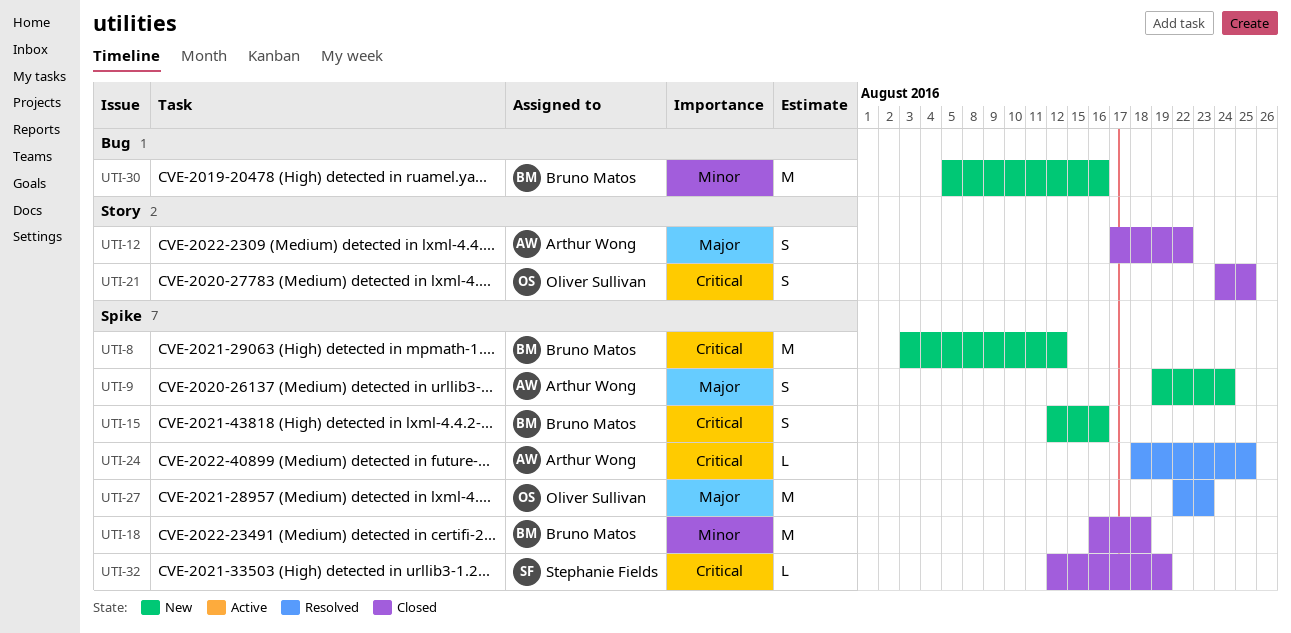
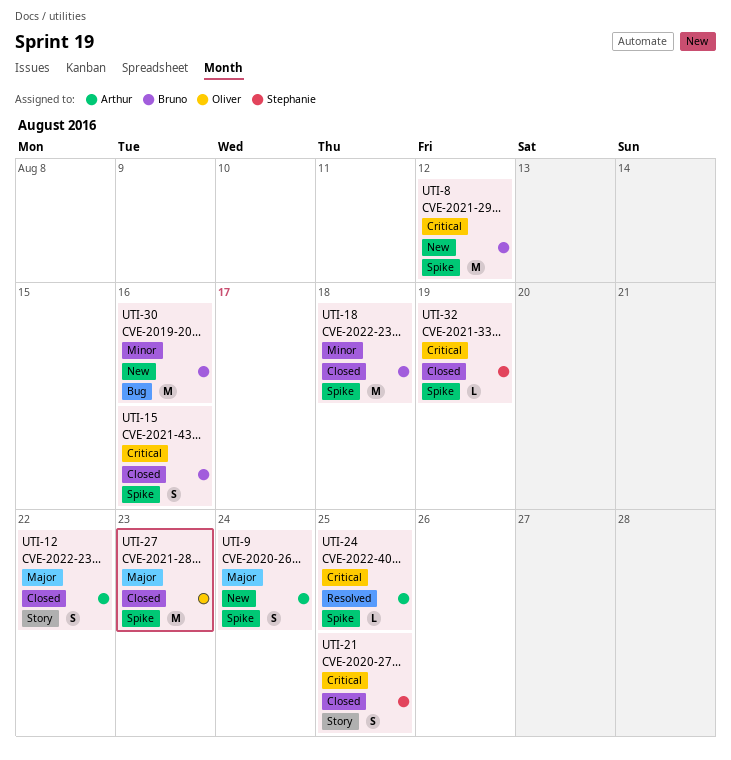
UTI-15, status: New -> Closed
UTI-21, owner: Oliver Sullivan -> Stephanie Fields
UTI-27, status: Resolved -> Closed

